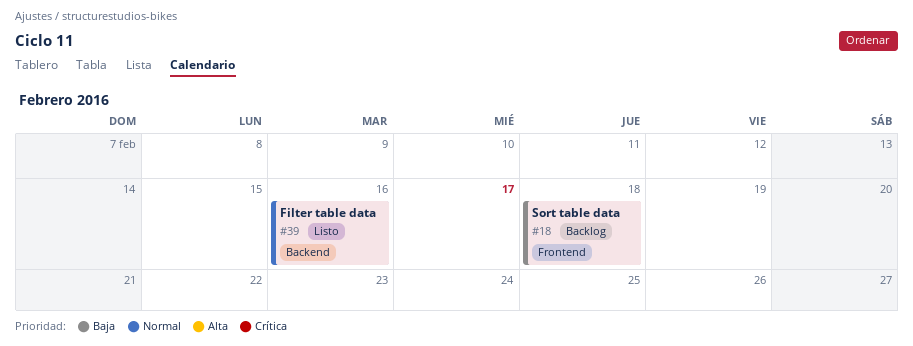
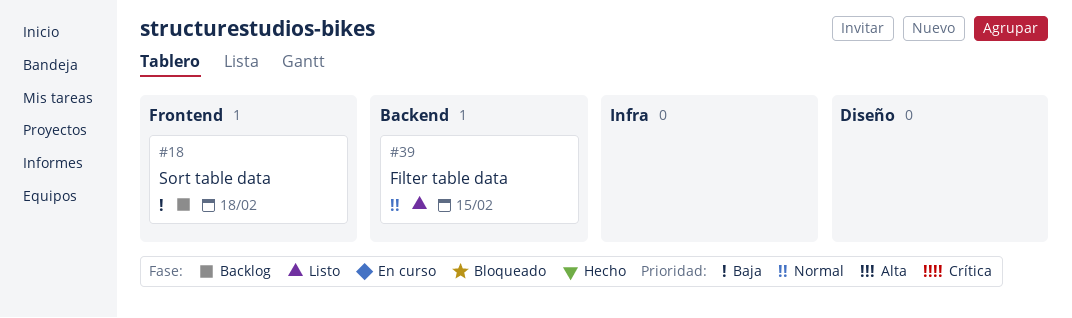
#39, due: Feb 16 -> Feb 15

